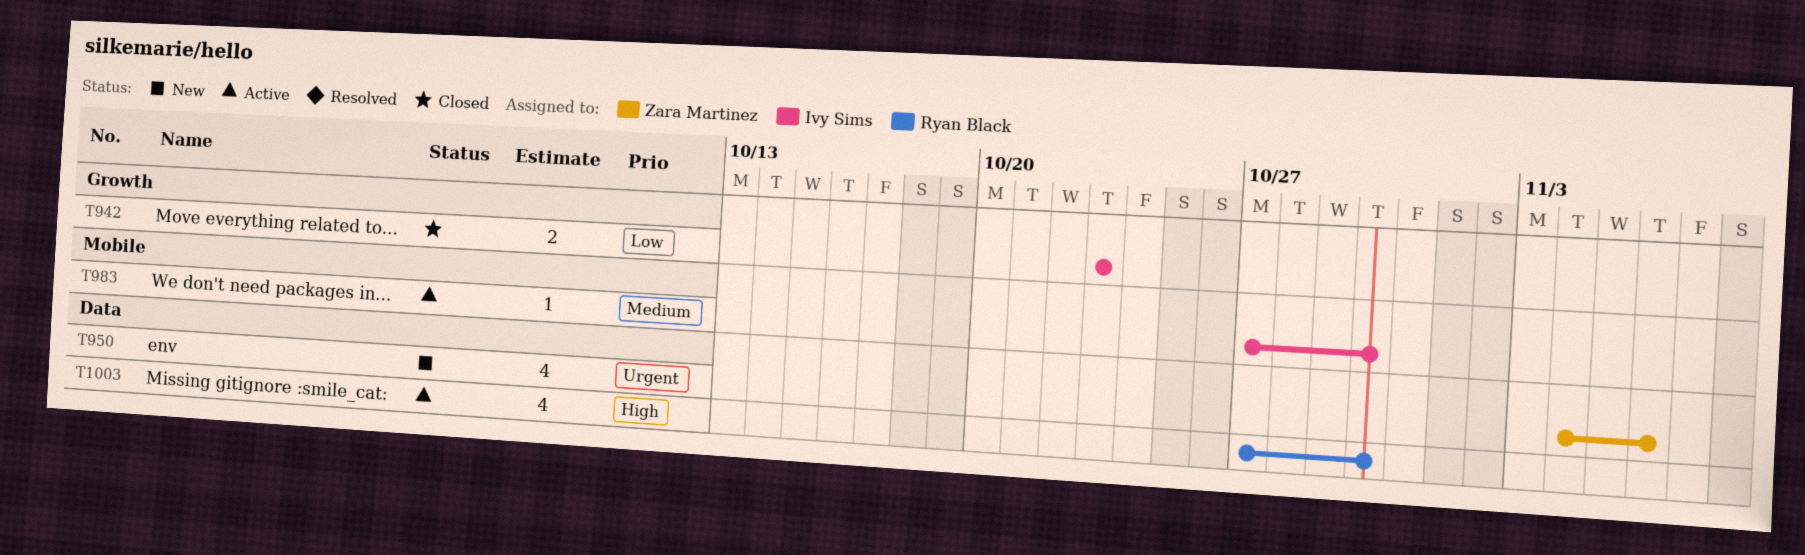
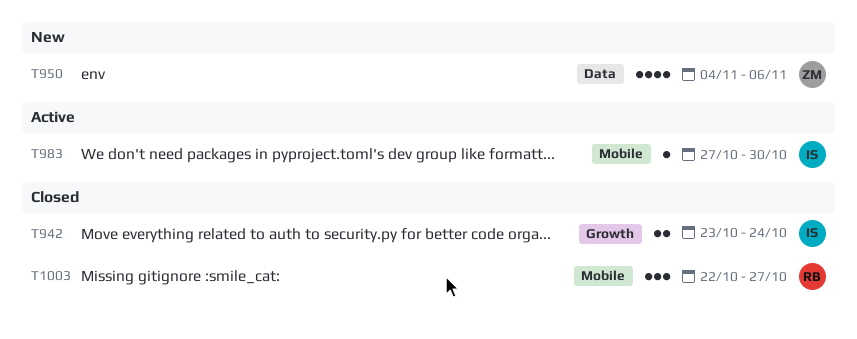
T942, due: Oct 23 -> Oct 24
T1003, status: Active -> Closed
T1003, label: Data -> Mobile
T1003, estimate: 4 -> 3
T1003, start: Oct 27 -> Oct 22
T1003, due: Oct 30 -> Oct 27

